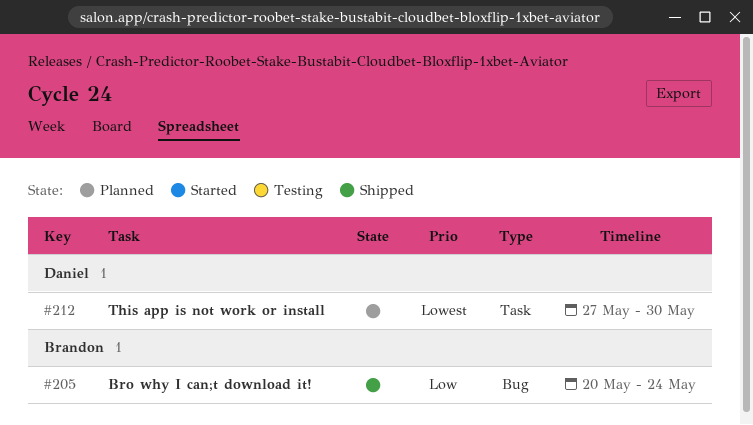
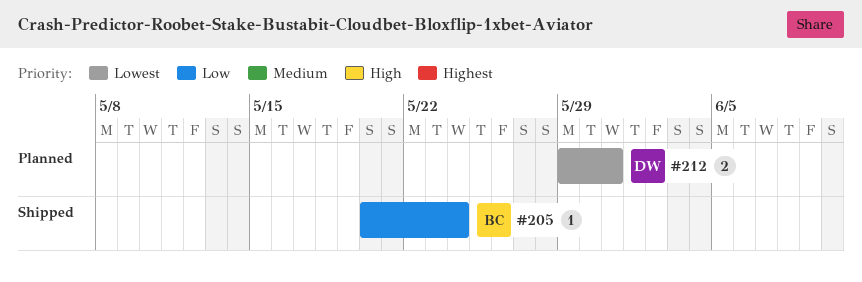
#212, start: May 27 -> May 29
#212, due: May 30 -> May 31

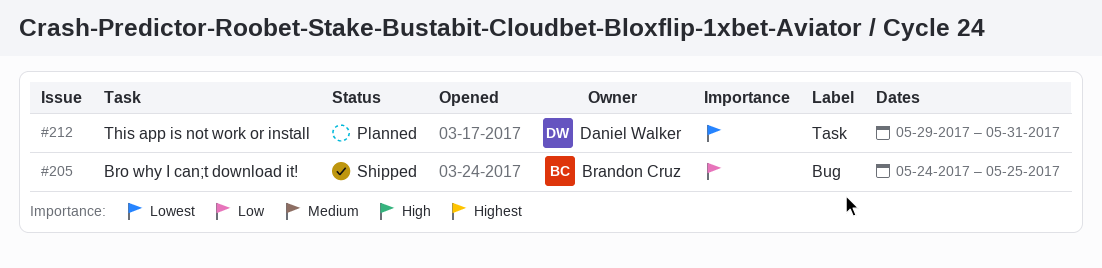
#205, start: May 20 -> May 24
#205, due: May 24 -> May 25

